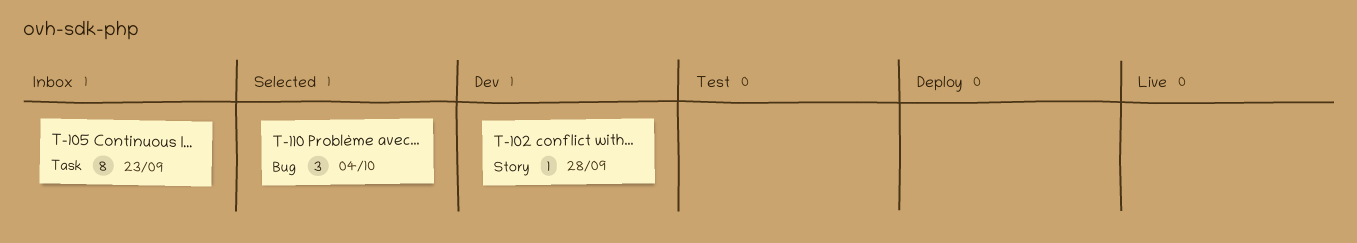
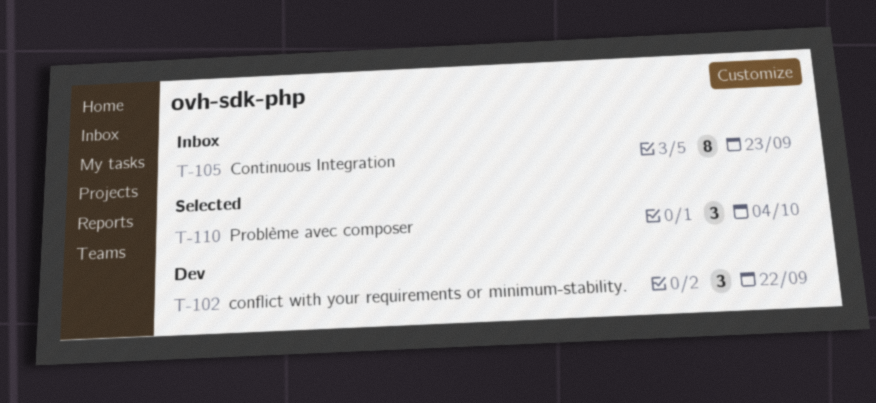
T-102, estimate: 1 -> 3
T-102, due: Sep 28 -> Sep 22

